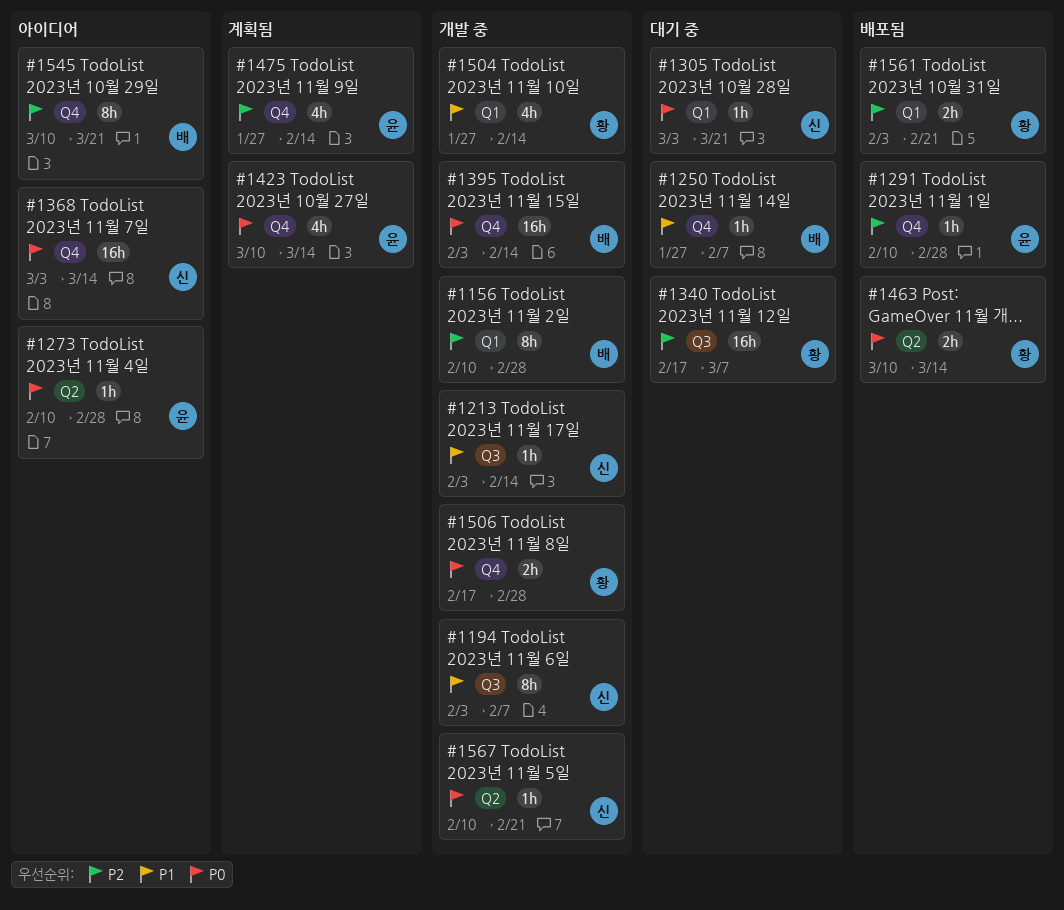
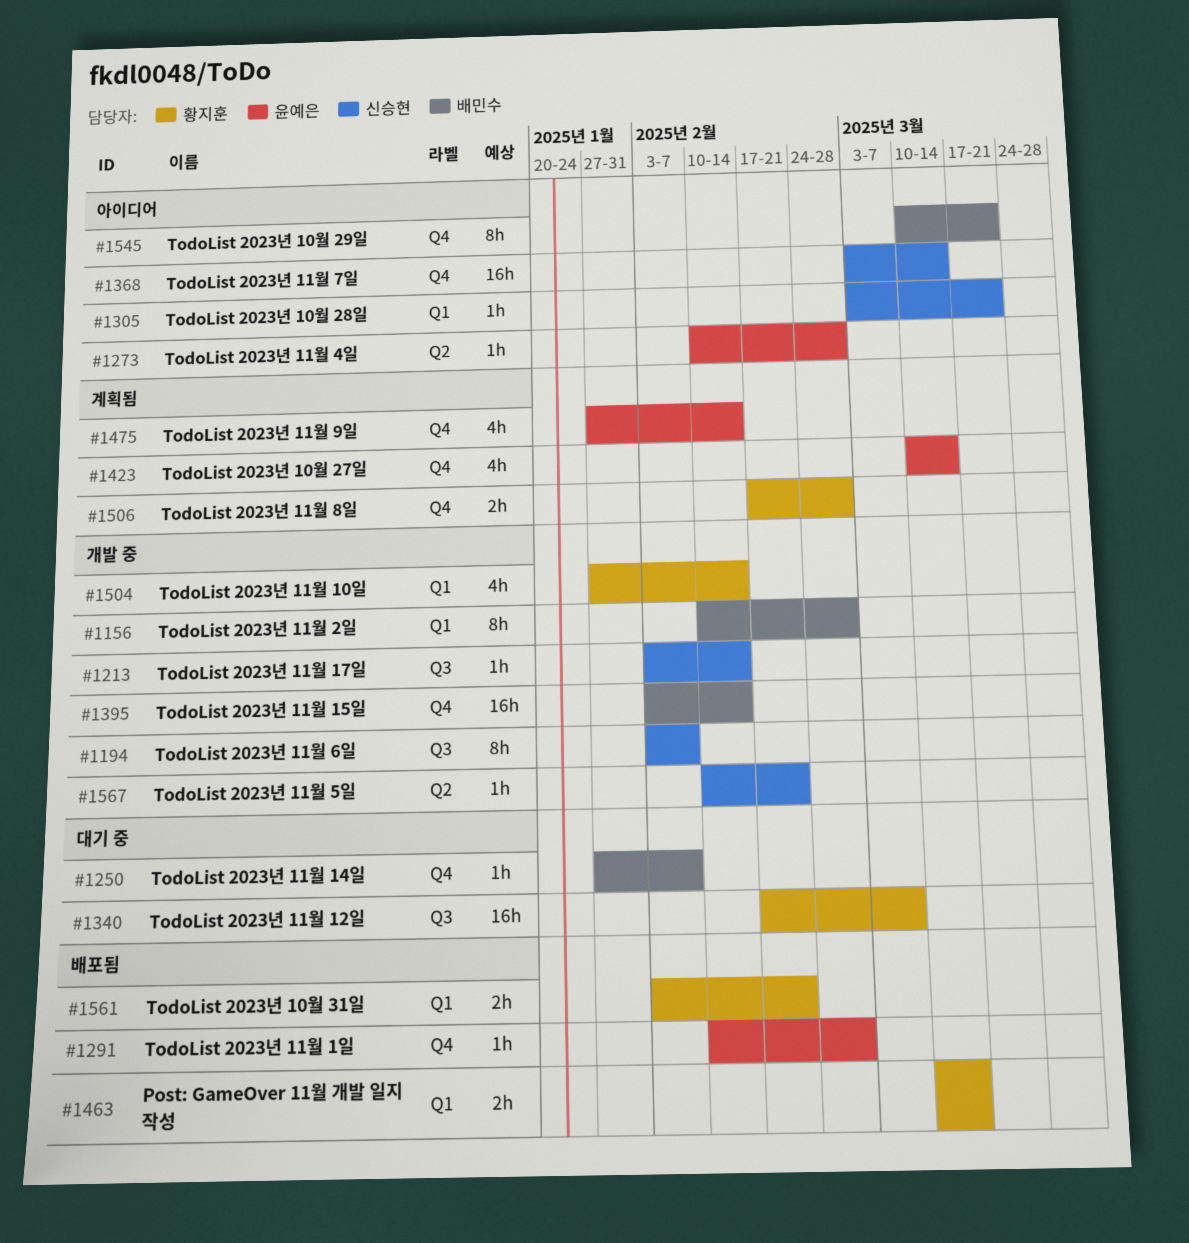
#1305, status: 대기 중 -> 아이디어
#1463, label: Q2 -> Q1
#1506, status: 개발 중 -> 계획됨

